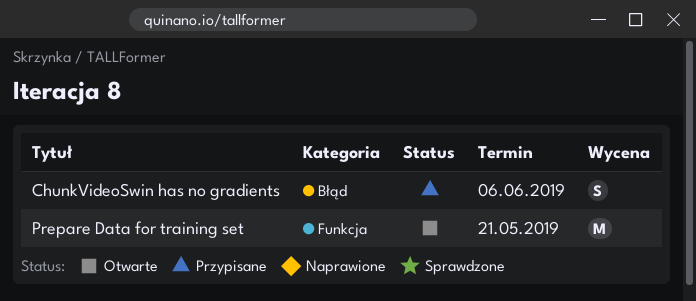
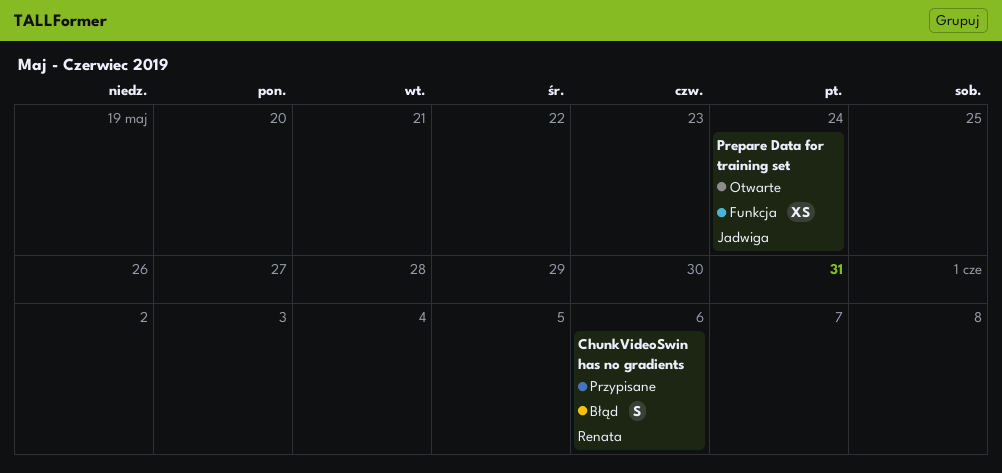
Prepare Data for training set, estimate: M -> XS
Prepare Data for training set, due: May 21 -> May 24

